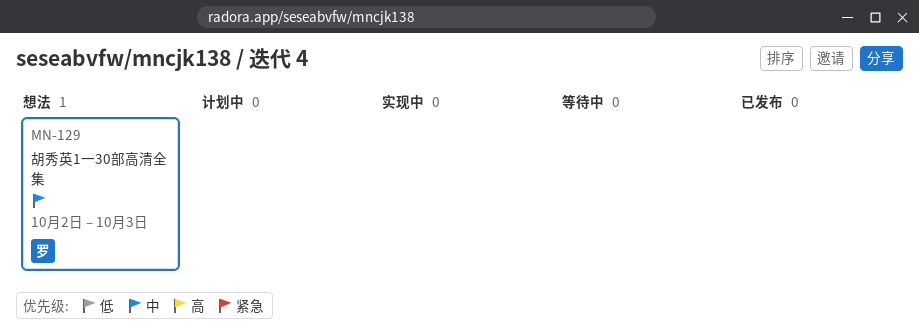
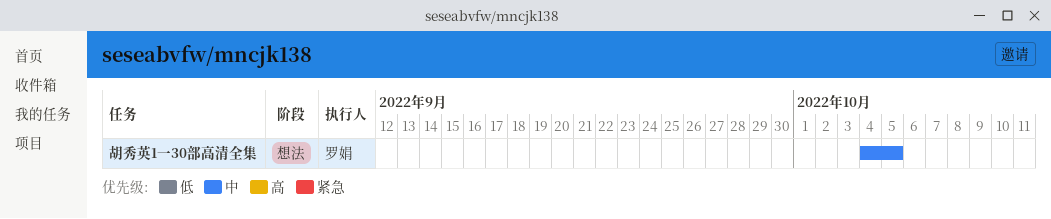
胡秀英1一30部高清全集, start: Oct 2 -> Oct 4
胡秀英1一30部高清全集, due: Oct 3 -> Oct 5

